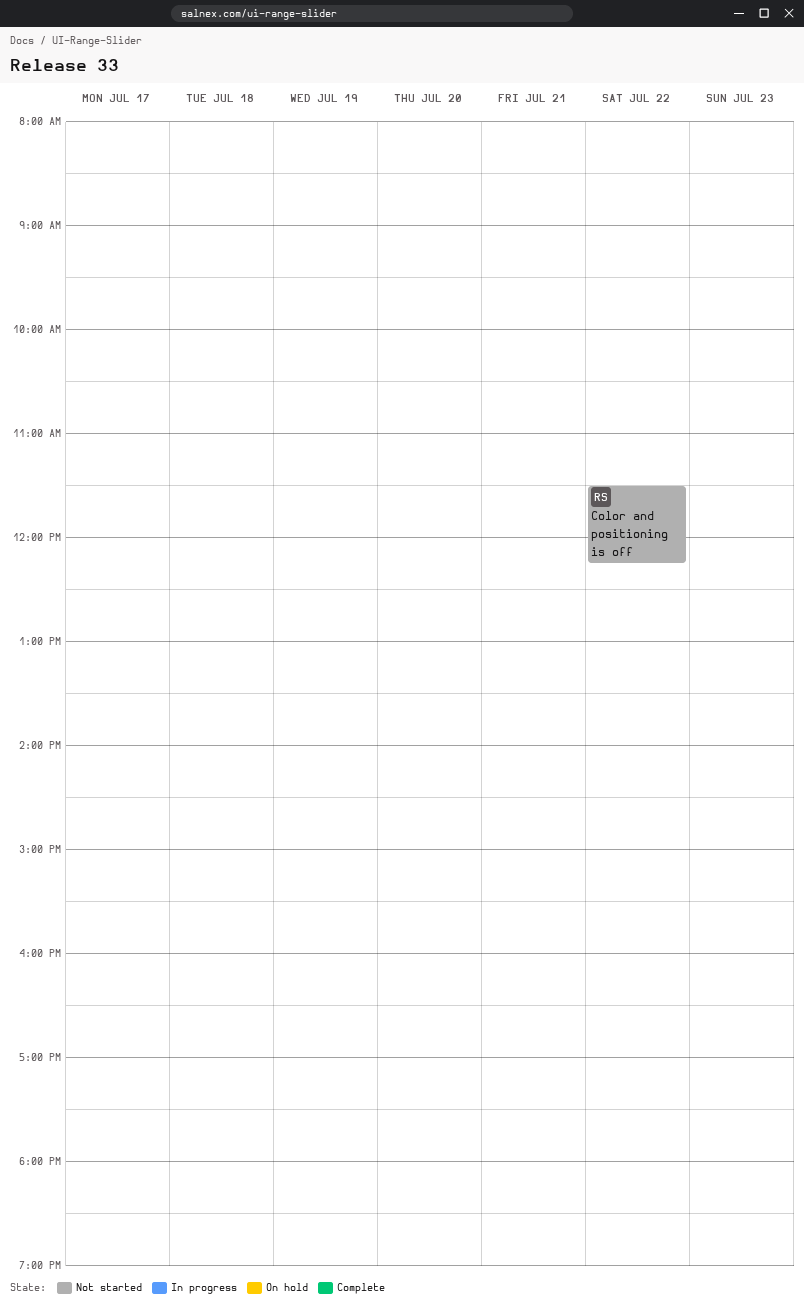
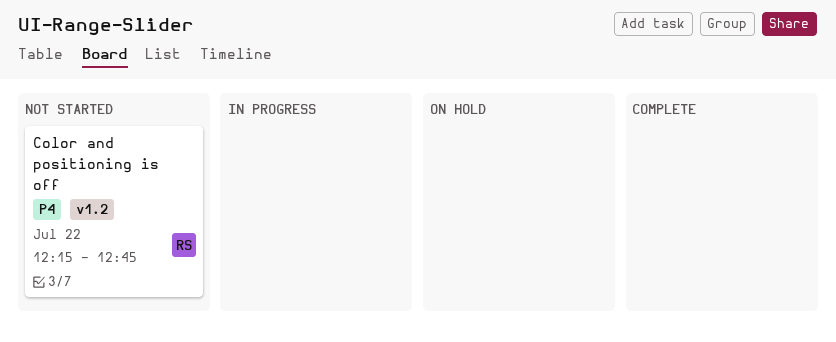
Color and positioning is off, begins: 11:30 -> 12:15
Color and positioning is off, ends: 12:15 -> 12:45

